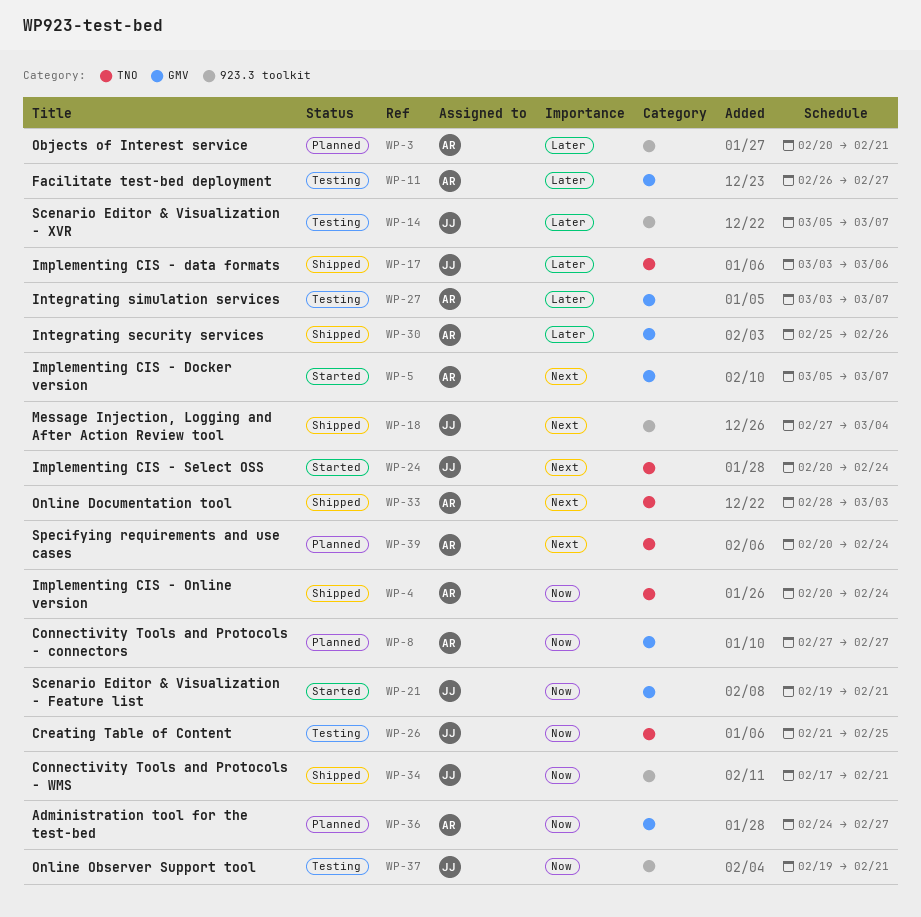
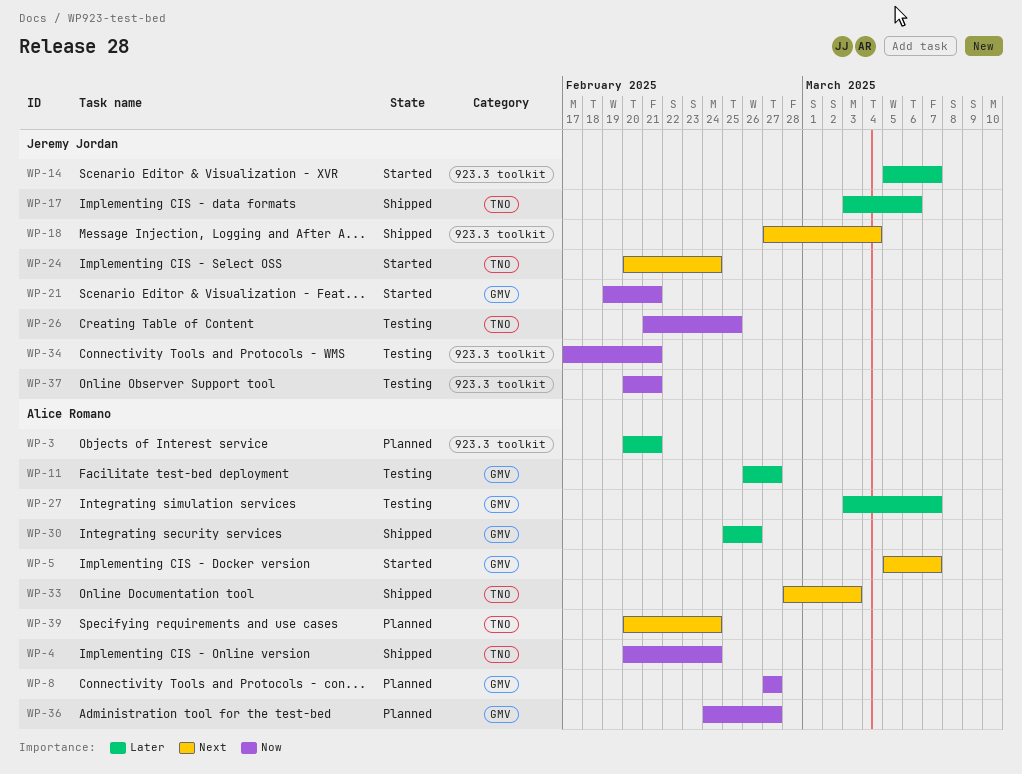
WP-14, status: Testing -> Started
WP-34, status: Shipped -> Testing
WP-37, start: Feb 19 -> Feb 20

